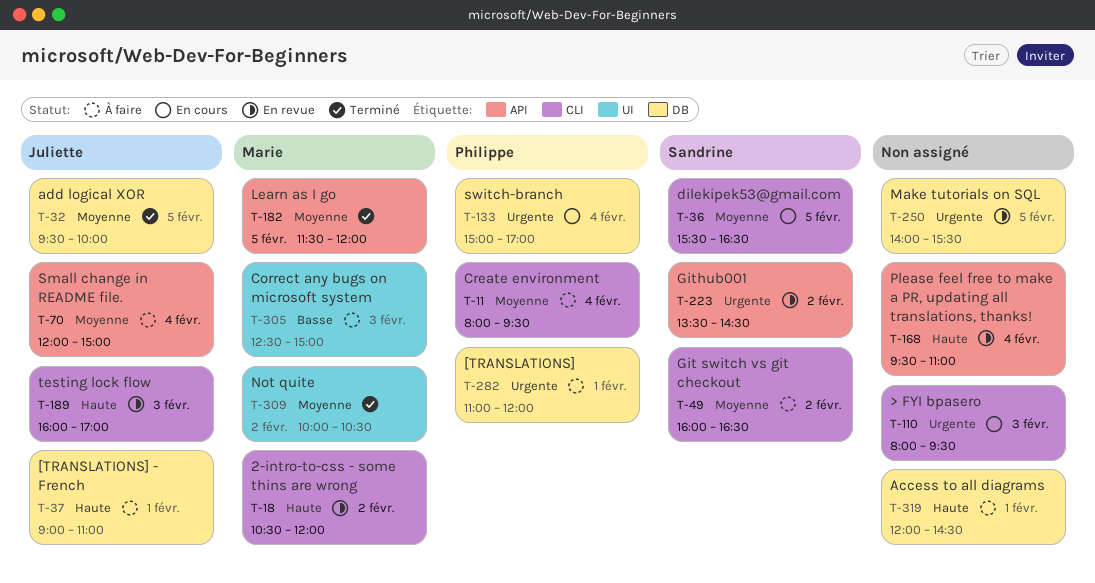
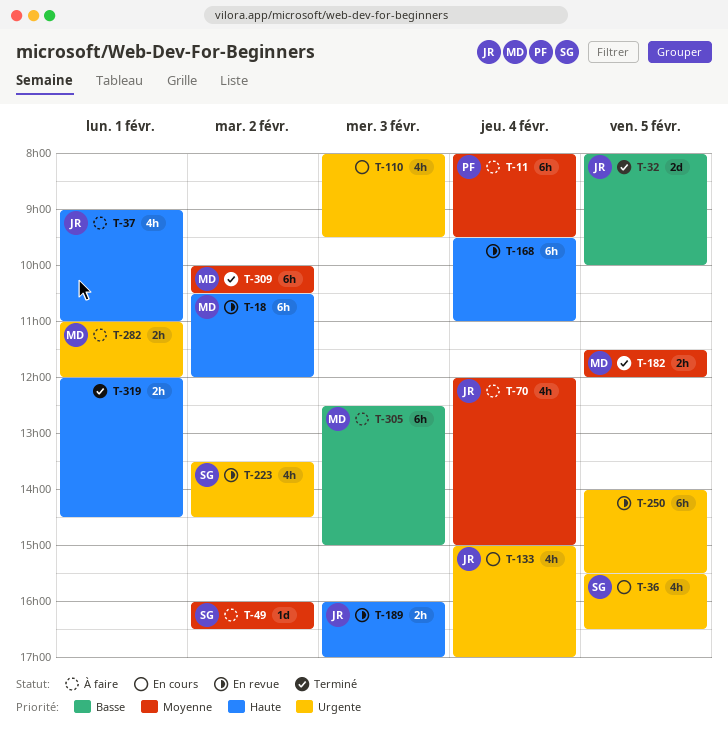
T-32, priority: Moyenne -> Basse
T-32, begins: 09:30 -> 08:00
T-36, priority: Moyenne -> Urgente
T-133, owner: Philippe -> Juliette
T-282, owner: Philippe -> Marie
T-319, status: À faire -> Terminé

